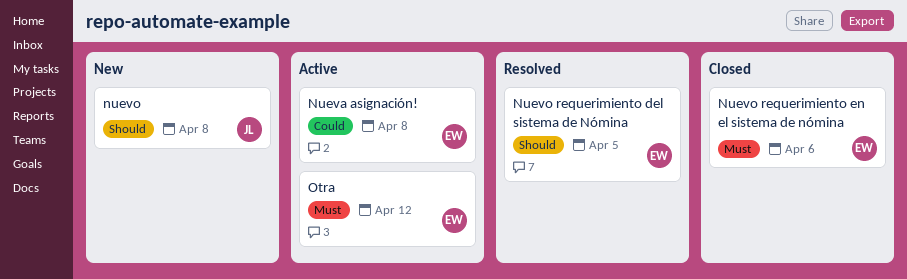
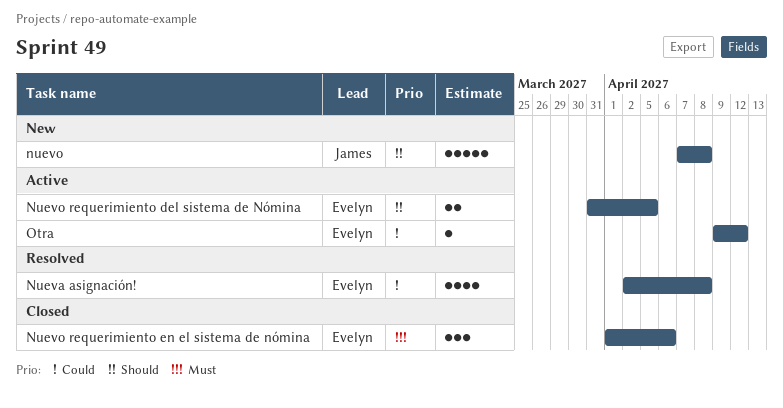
Nueva asignación!, status: Active -> Resolved
Nuevo requerimiento del sistema de Nómina, status: Resolved -> Active
Otra, priority: Must -> Could

